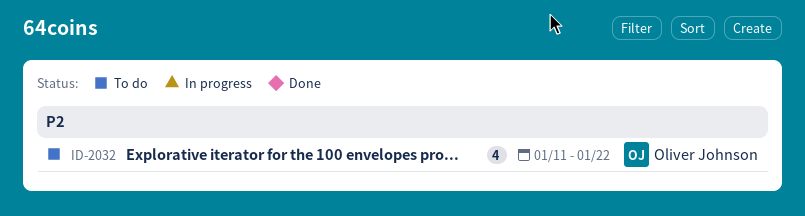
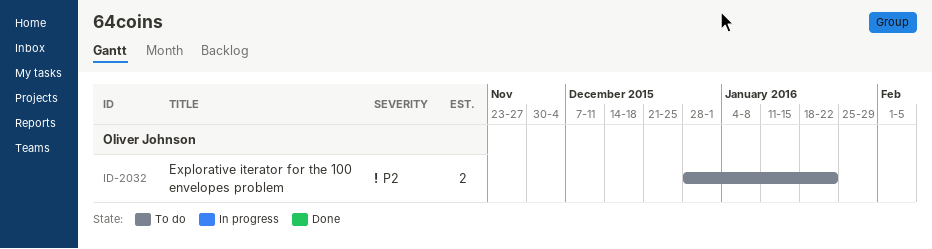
ID-2032, estimate: 4 -> 2
ID-2032, start: Jan 11 -> Dec 28

